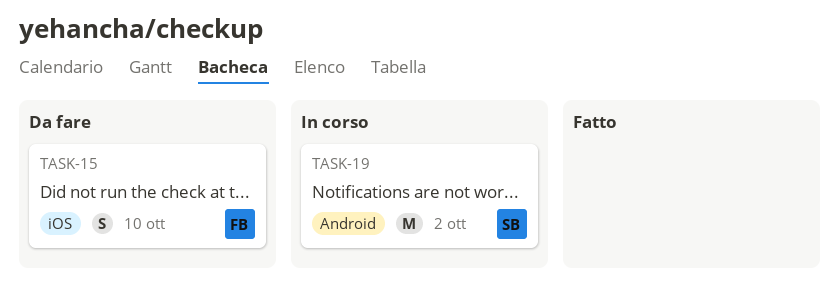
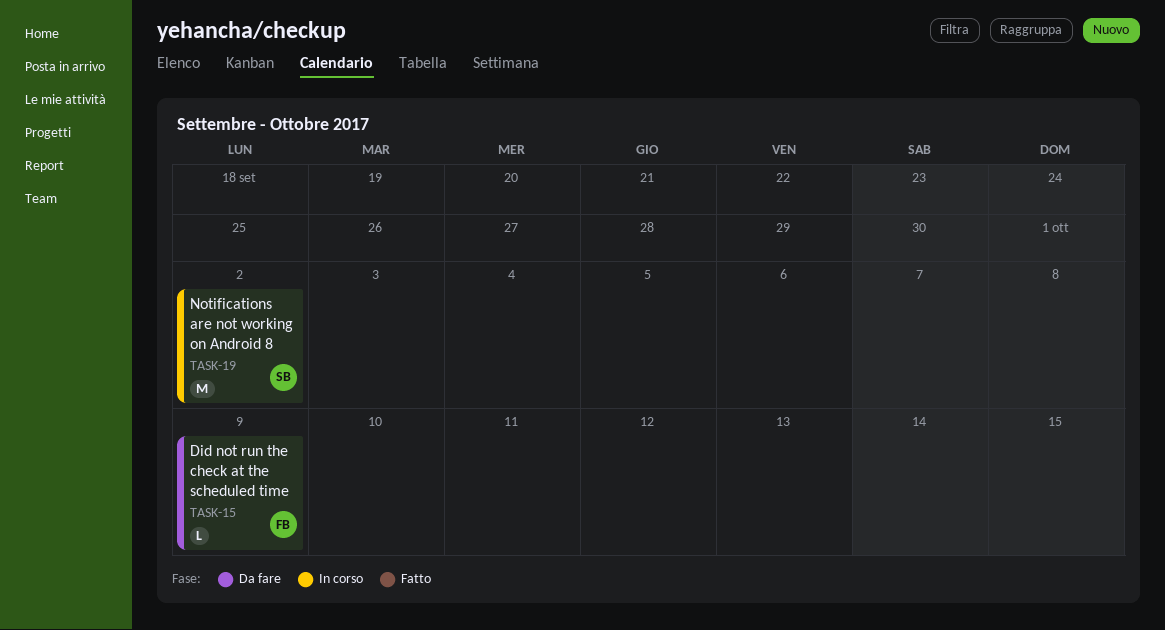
TASK-15, estimate: S -> L
TASK-15, due: Oct 10 -> Oct 9

